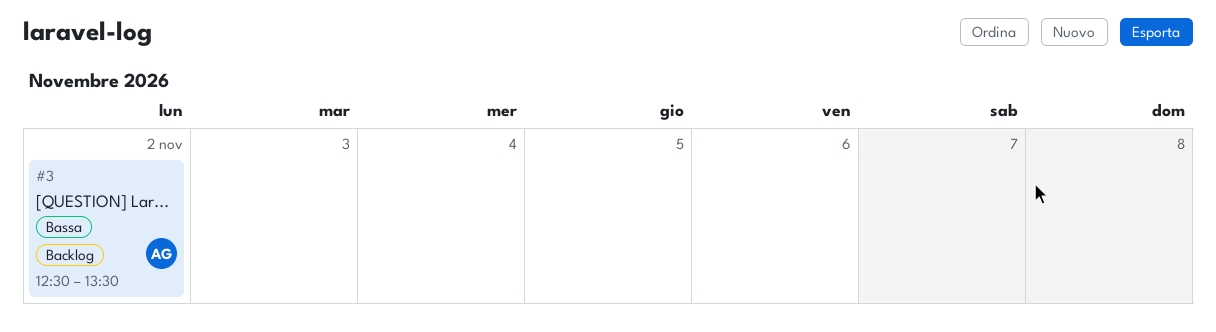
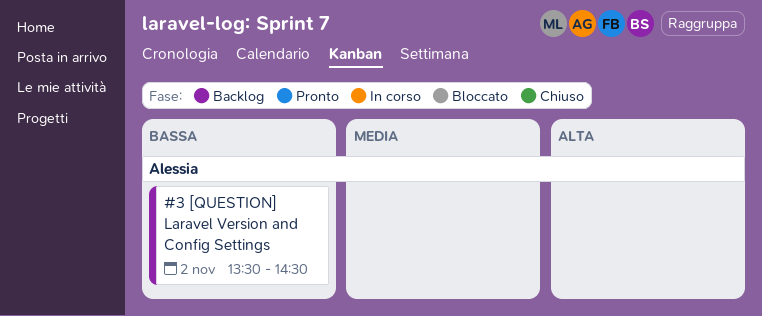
#3, begins: 12:30 -> 13:30
#3, ends: 13:30 -> 14:30

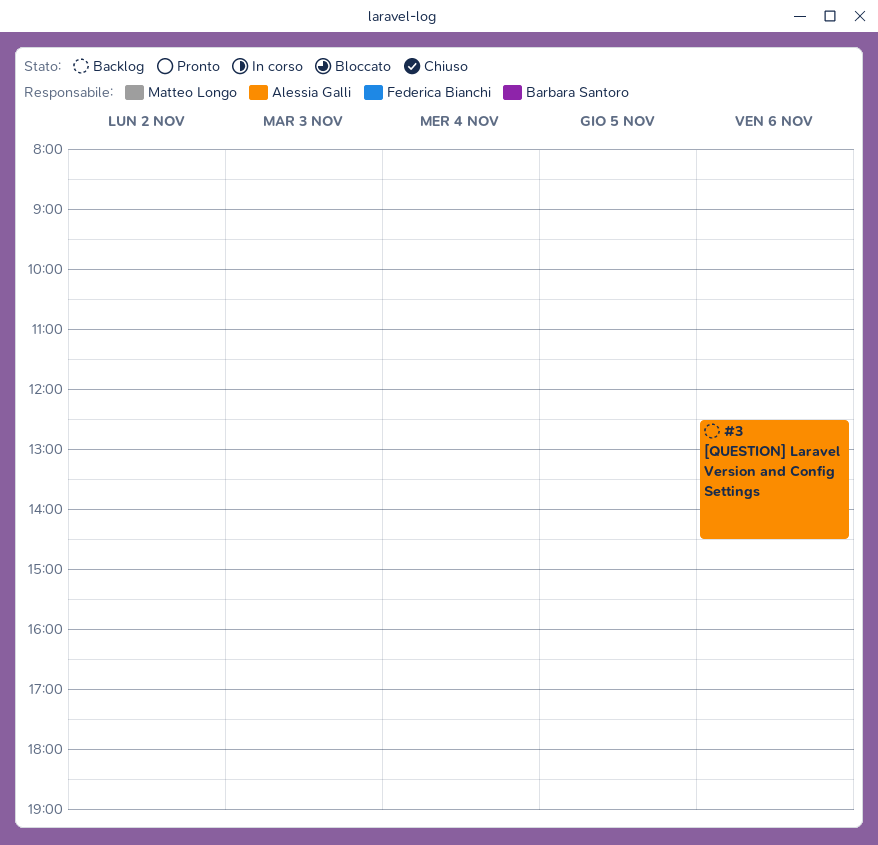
#3, day: Nov 2 -> Nov 6
#3, begins: 13:30 -> 12:30

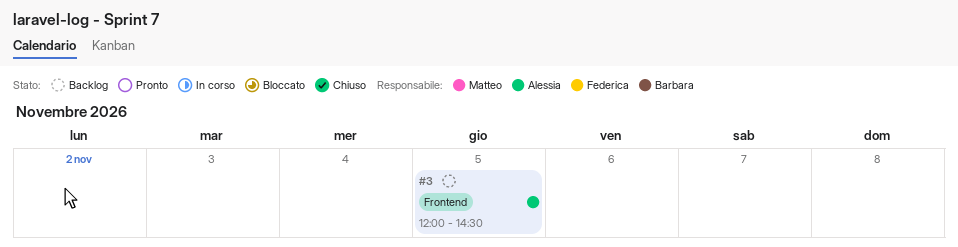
#3, day: Nov 6 -> Nov 5
#3, begins: 12:30 -> 12:00

